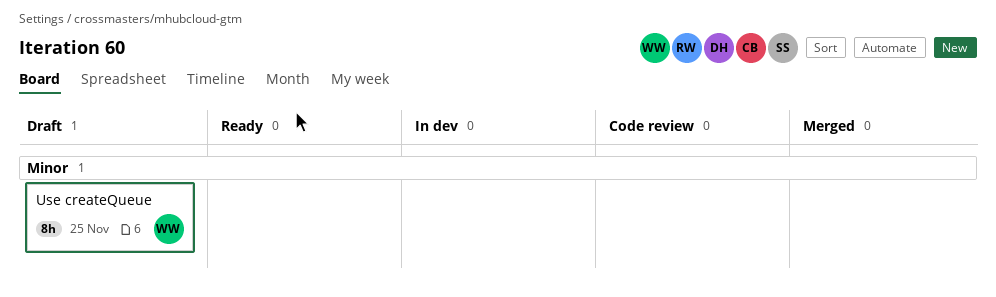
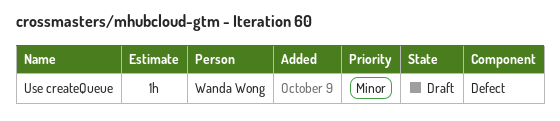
Use createQueue, estimate: 8h -> 1h

